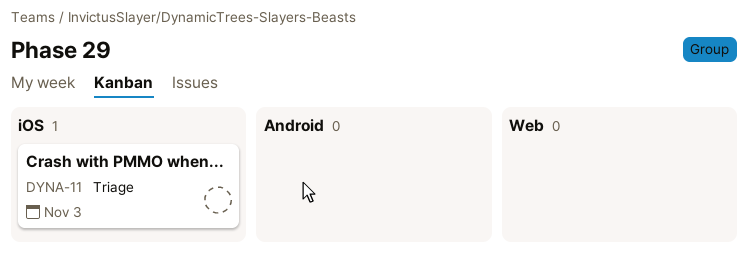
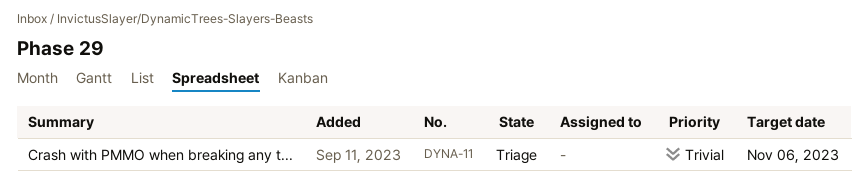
DYNA-11, due: Nov 3 -> Nov 6

